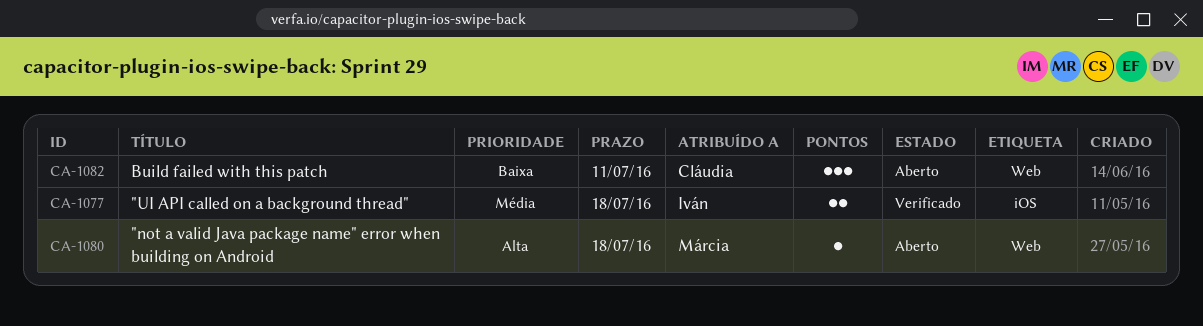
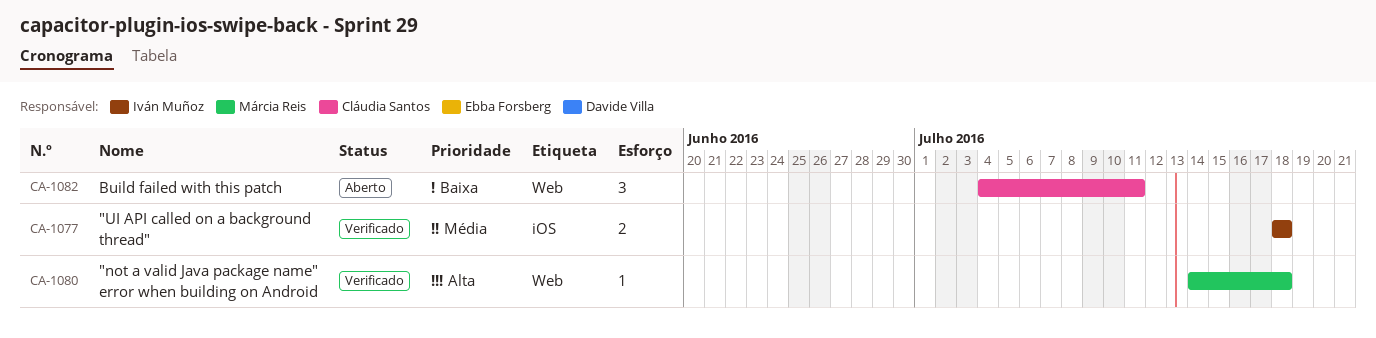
CA-1080, status: Aberto -> Verificado

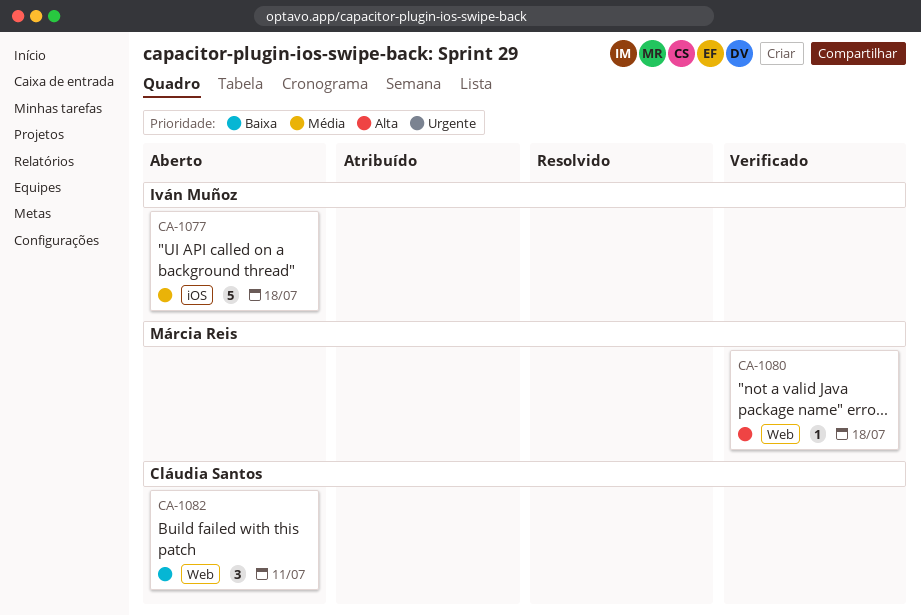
CA-1077, status: Verificado -> Aberto
CA-1077, estimate: 2 -> 5

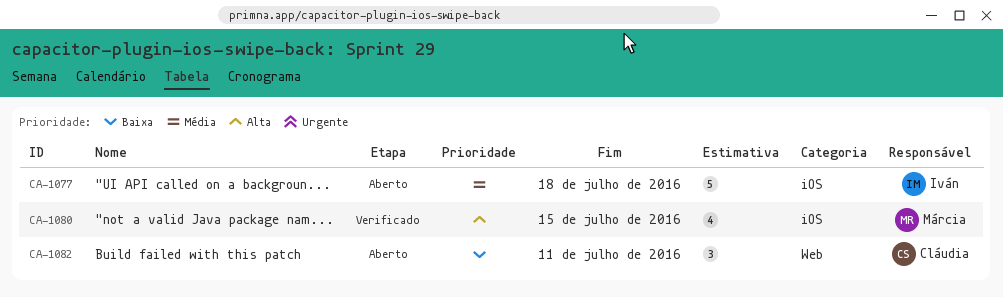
CA-1080, label: Web -> iOS
CA-1080, estimate: 1 -> 4
CA-1080, due: Jul 18 -> Jul 15

